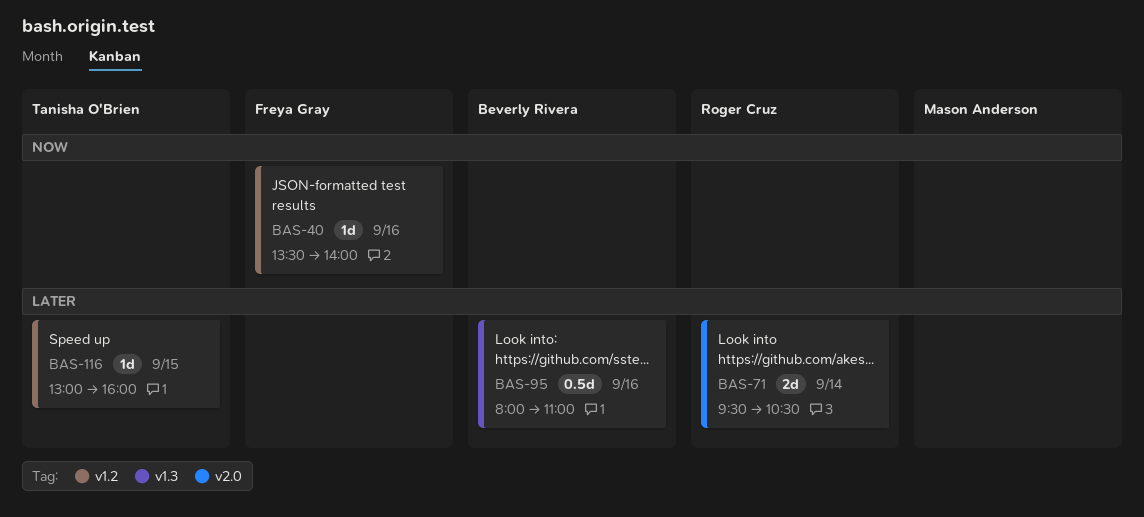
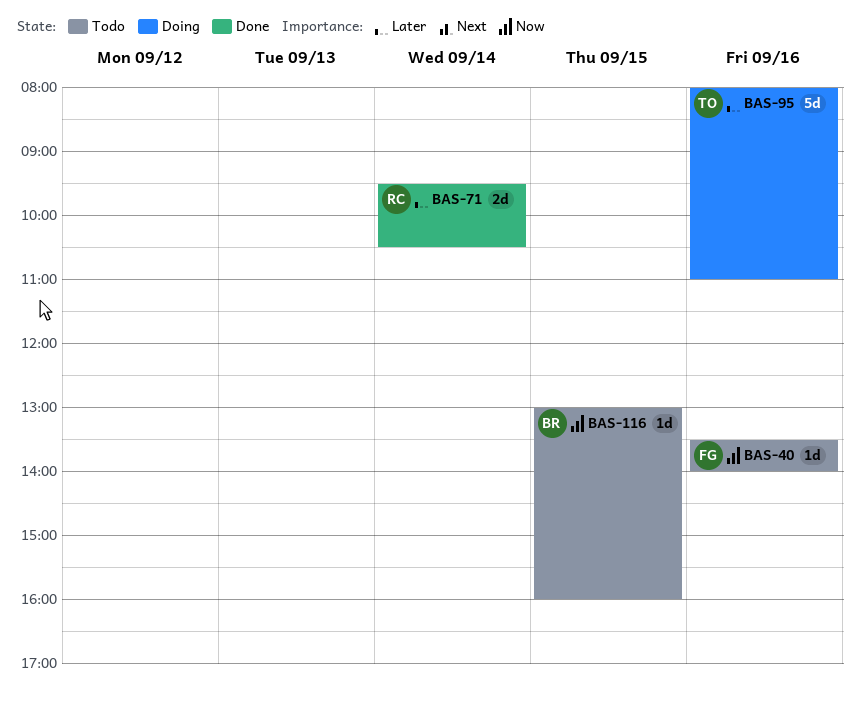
BAS-95, owner: Beverly Rivera -> Tanisha O'Brien
BAS-95, estimate: 0.5d -> 5d
BAS-116, owner: Tanisha O'Brien -> Beverly Rivera
BAS-116, priority: Later -> Now

